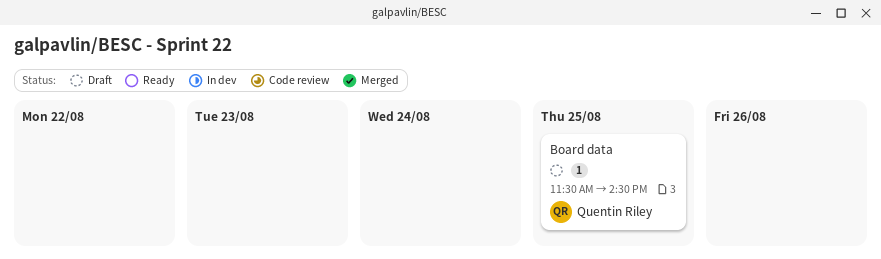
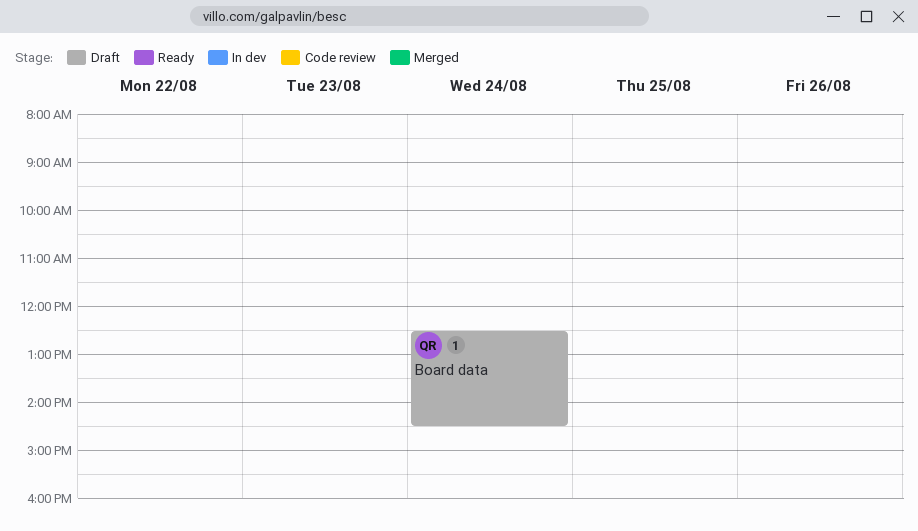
Board data, day: Aug 25 -> Aug 24
Board data, begins: 11:30 -> 12:30

